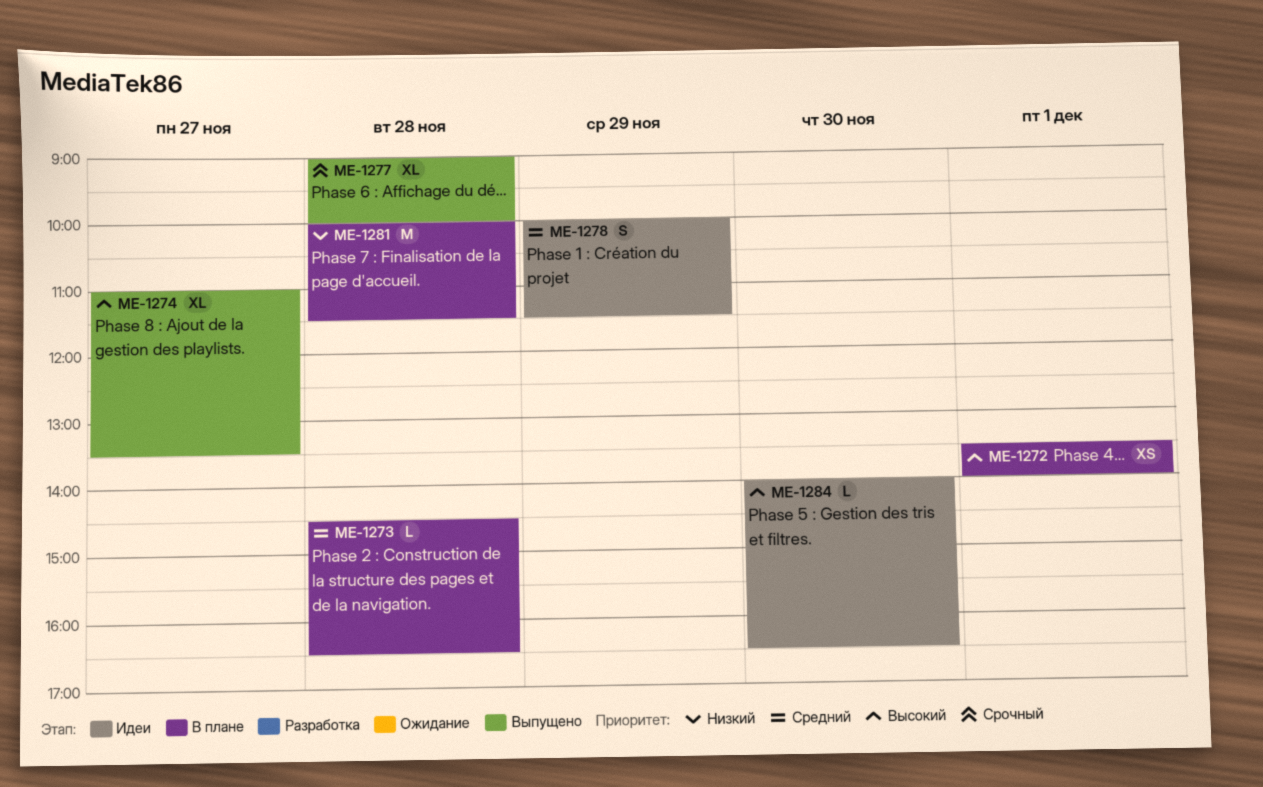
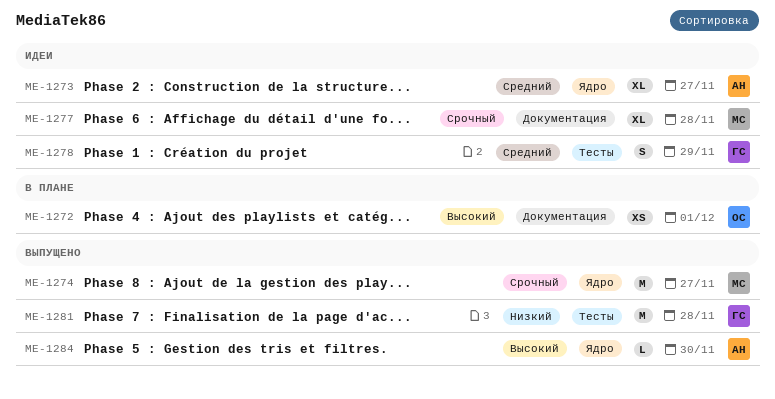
ME-1273, status: В плане -> Идеи
ME-1273, estimate: L -> XL
ME-1273, day: Nov 28 -> Nov 27
ME-1274, priority: Высокий -> Срочный
ME-1274, estimate: XL -> M
ME-1277, status: Выпущено -> Идеи
ME-1281, status: В плане -> Выпущено
ME-1284, status: Идеи -> Выпущено

